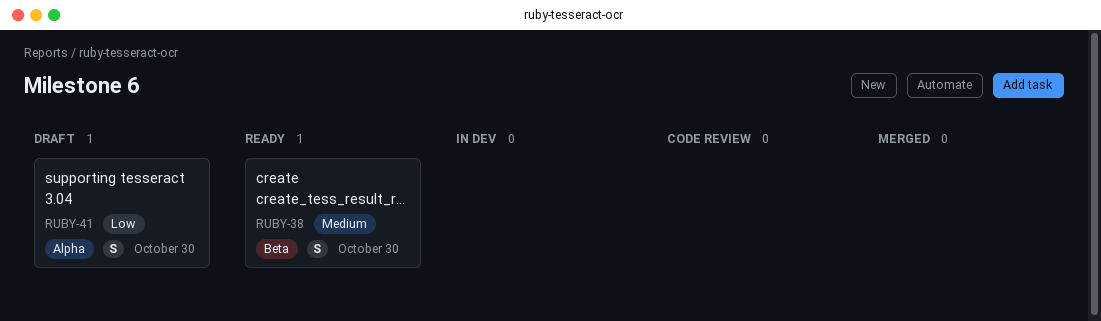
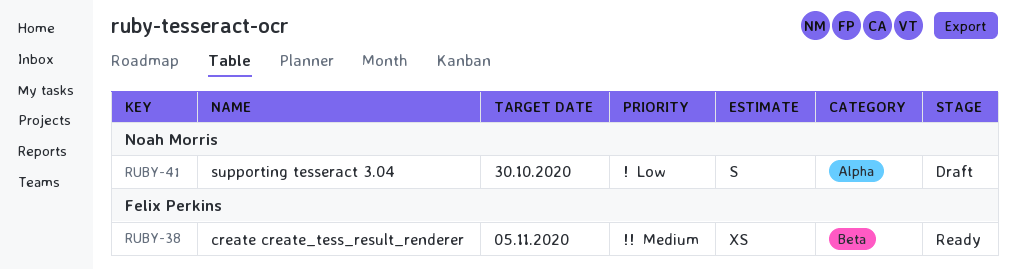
RUBY-38, estimate: S -> XS
RUBY-38, due: Oct 30 -> Nov 5

